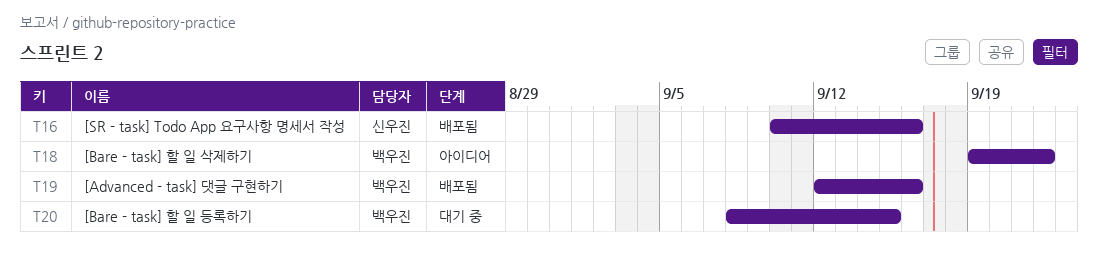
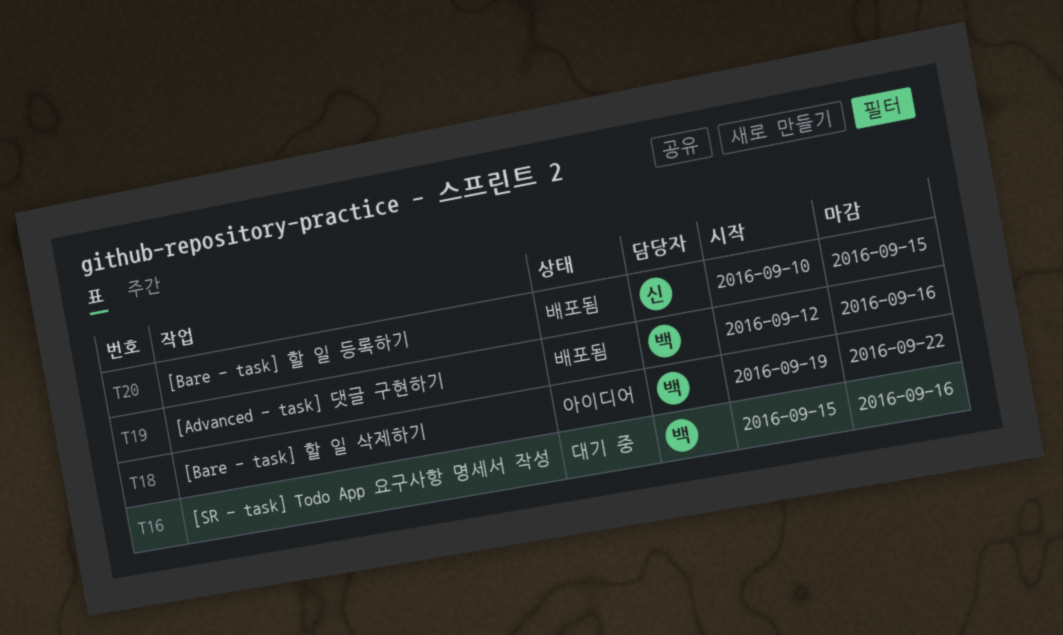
T16, status: 배포됨 -> 대기 중
T16, owner: 신우진 -> 백우진
T16, start: Sep 10 -> Sep 15
T20, status: 대기 중 -> 배포됨
T20, owner: 백우진 -> 신우진
T20, start: Sep 8 -> Sep 10

